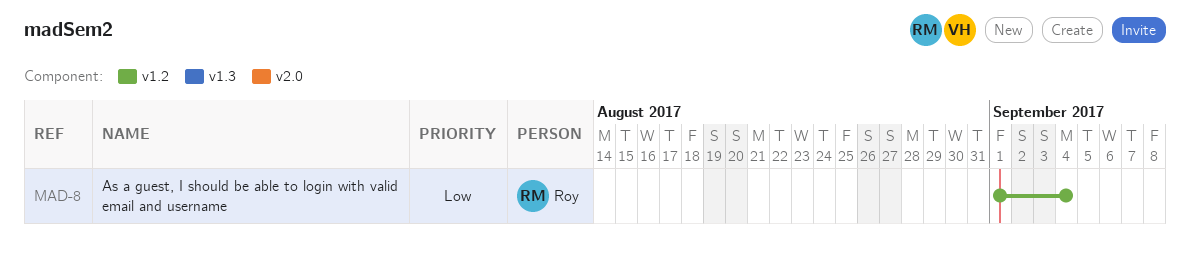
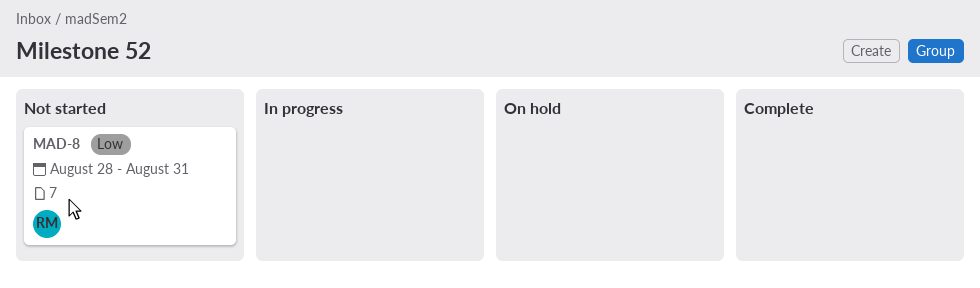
MAD-8, start: Sep 1 -> Aug 28
MAD-8, due: Sep 4 -> Aug 31

